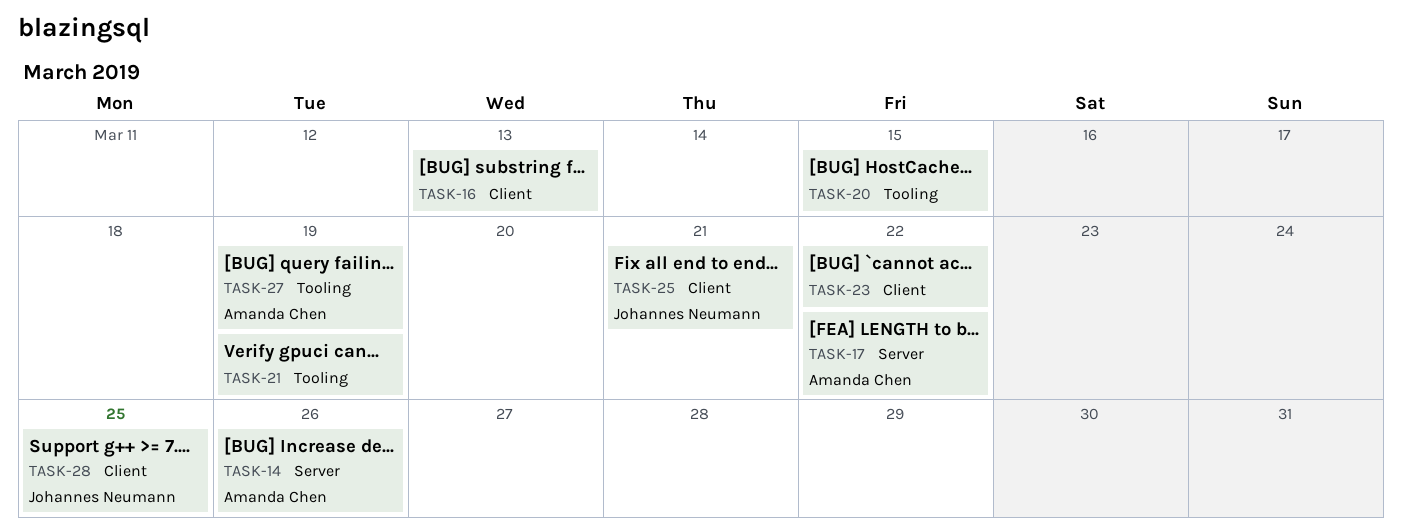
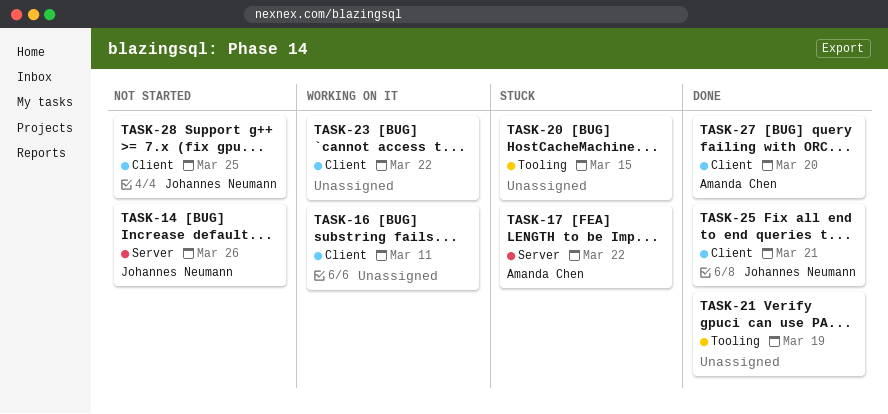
TASK-14, owner: Amanda Chen -> Johannes Neumann
TASK-16, due: Mar 13 -> Mar 11
TASK-27, label: Tooling -> Client
TASK-27, due: Mar 19 -> Mar 20

